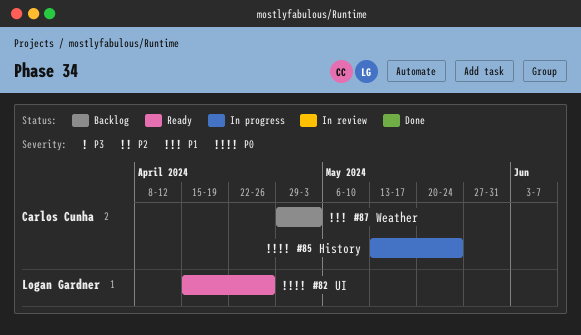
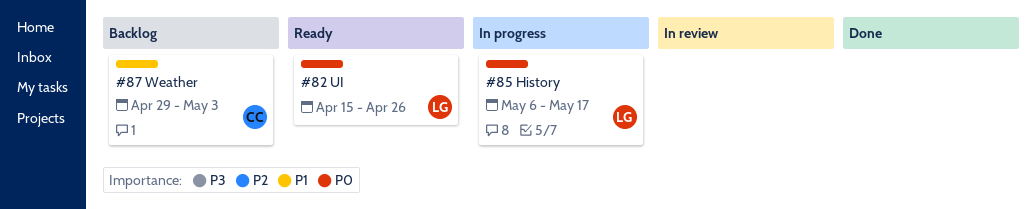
#85, owner: Carlos Cunha -> Logan Gardner
#85, start: May 13 -> May 6
#85, due: May 24 -> May 17

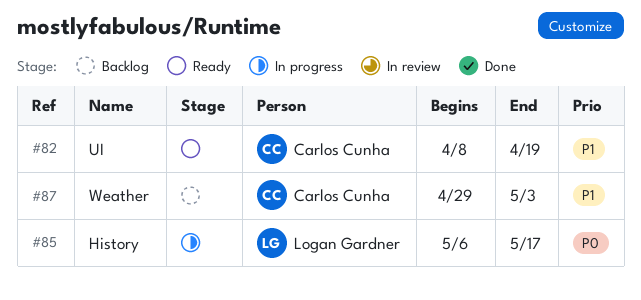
#82, owner: Logan Gardner -> Carlos Cunha
#82, priority: P0 -> P1
#82, start: Apr 15 -> Apr 8
#82, due: Apr 26 -> Apr 19

